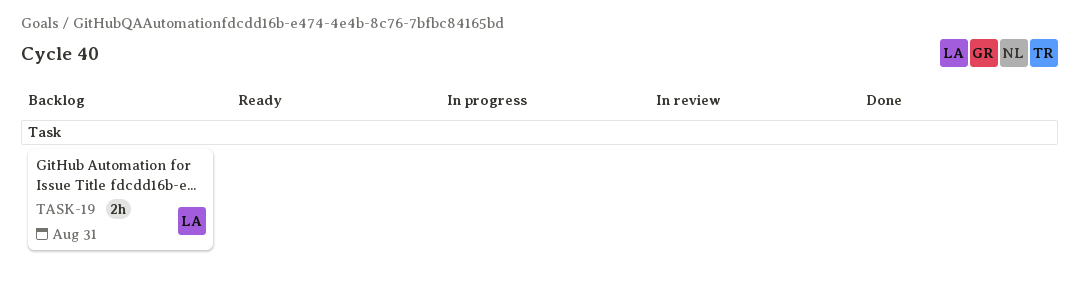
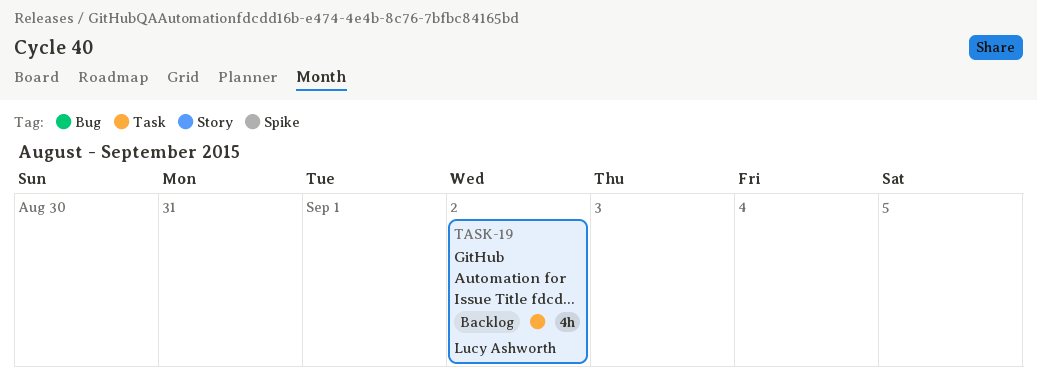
TASK-19, estimate: 2h -> 4h
TASK-19, due: Aug 31 -> Sep 2

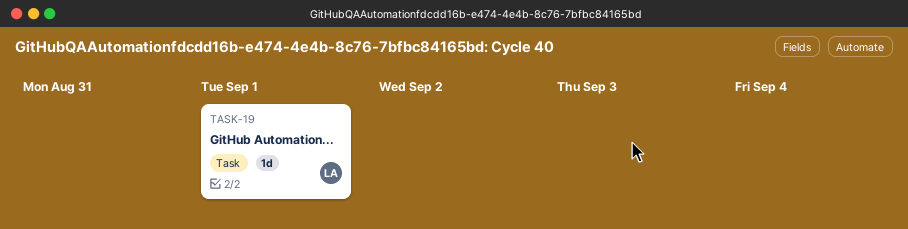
TASK-19, estimate: 4h -> 1d
TASK-19, due: Sep 2 -> Sep 1

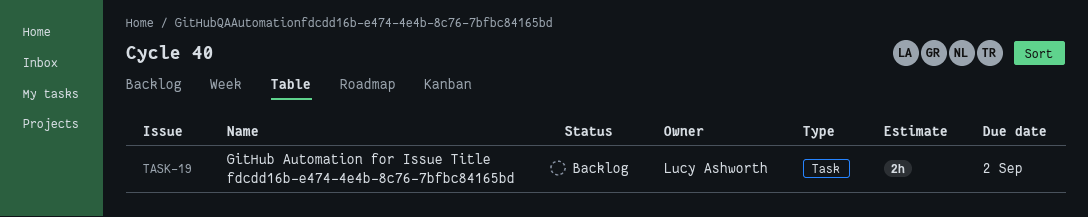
TASK-19, estimate: 1d -> 2h
TASK-19, due: Sep 1 -> Sep 2

